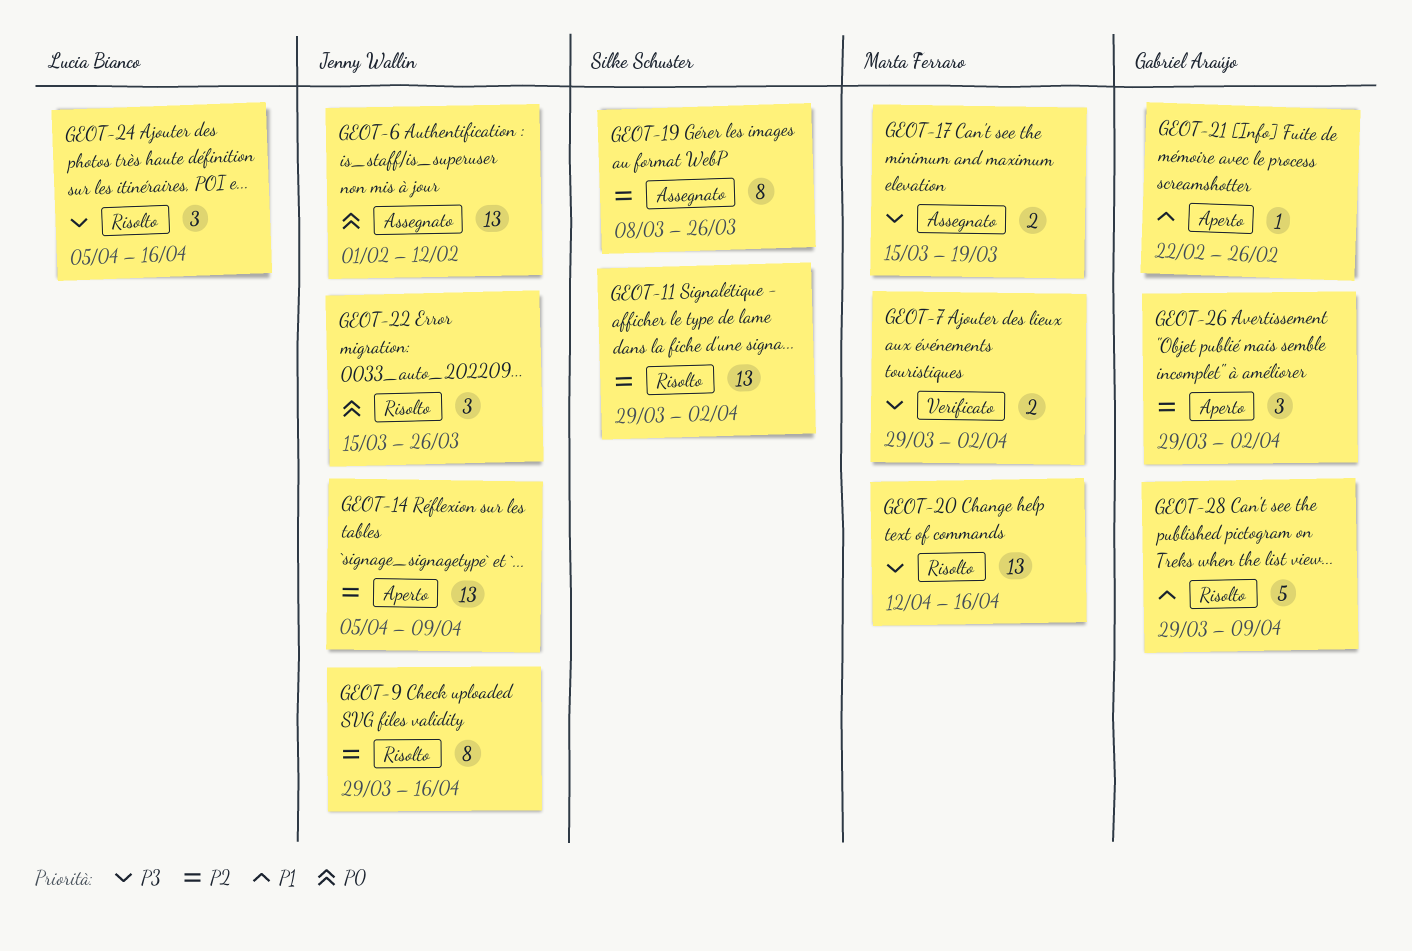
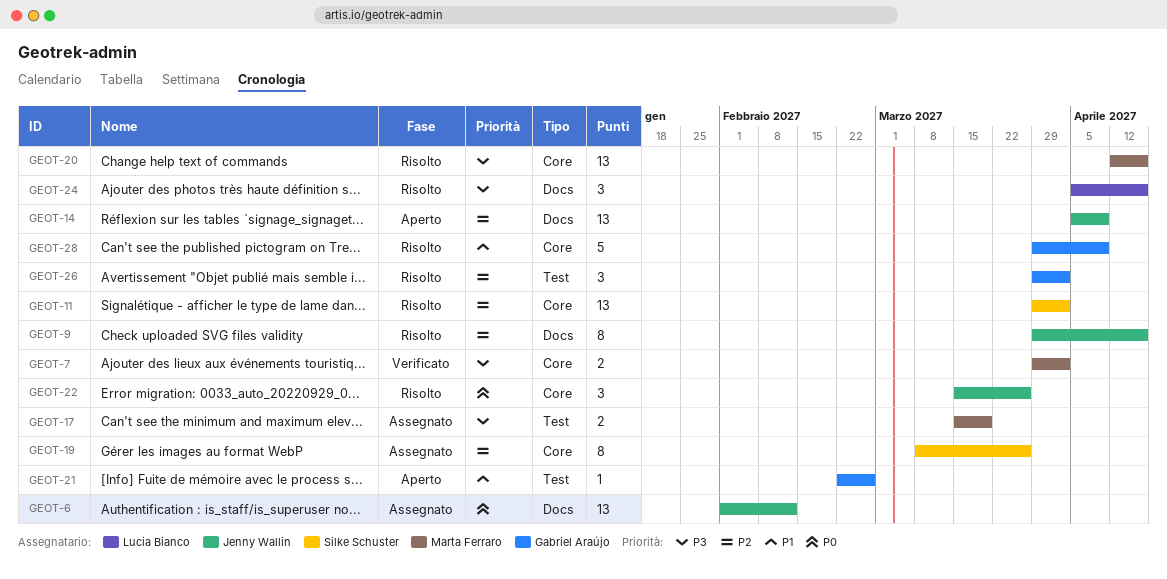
GEOT-26, status: Aperto -> Risolto

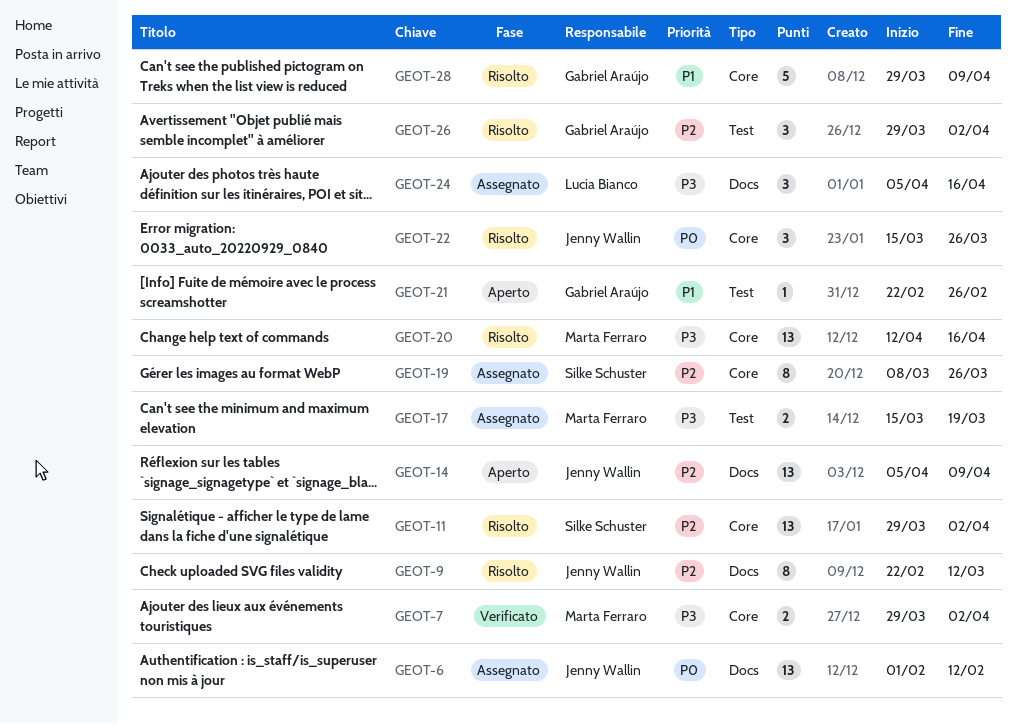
GEOT-9, start: Mar 29 -> Feb 22
GEOT-9, due: Apr 16 -> Mar 12
GEOT-24, status: Risolto -> Assegnato

